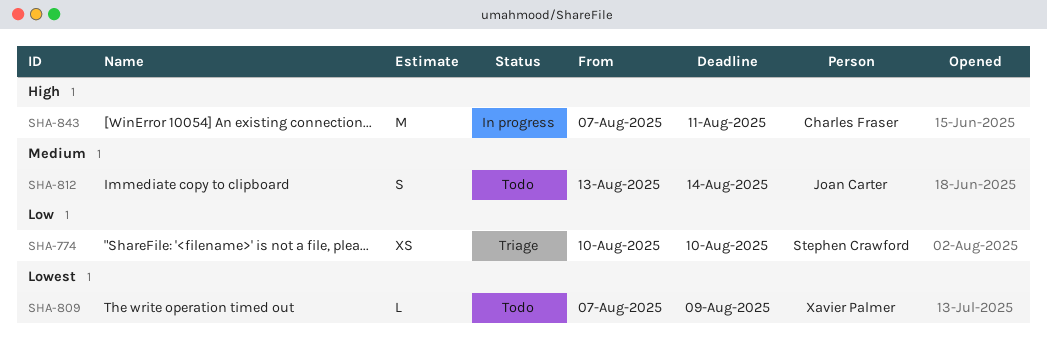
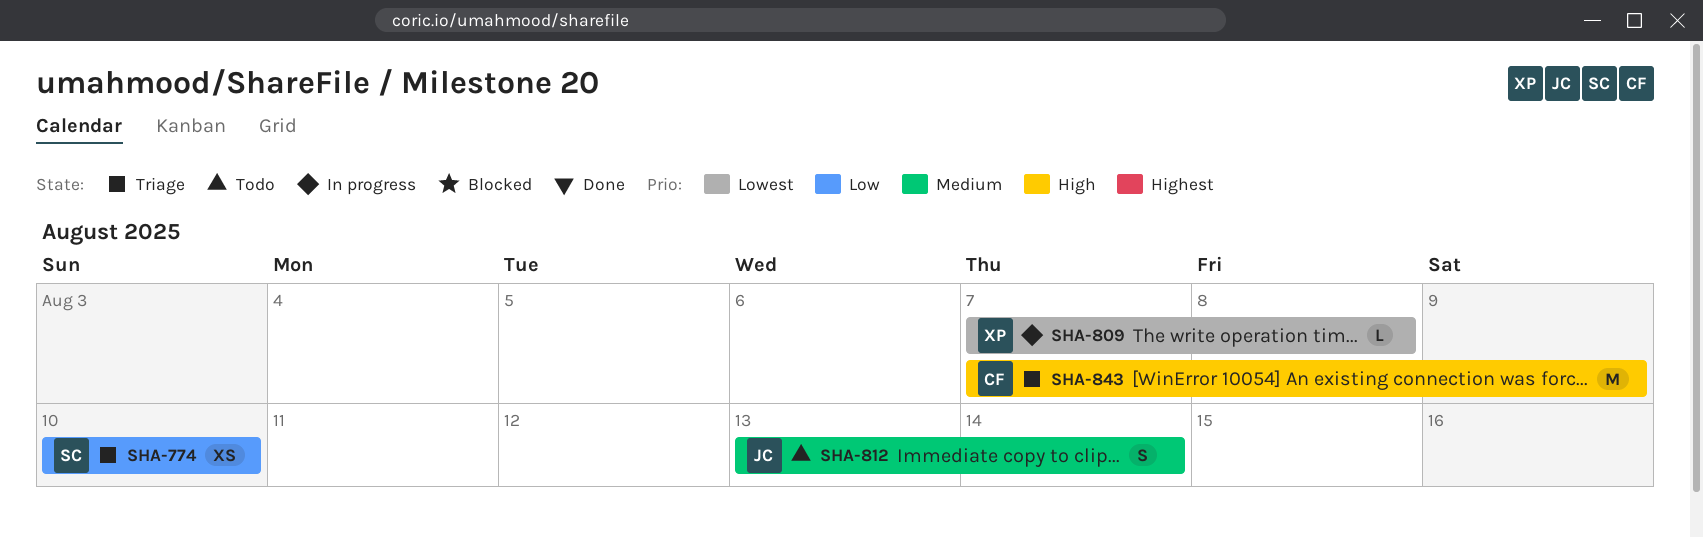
SHA-809, status: Todo -> In progress
SHA-809, due: Aug 9 -> Aug 8
SHA-843, status: In progress -> Triage
SHA-843, due: Aug 11 -> Aug 9

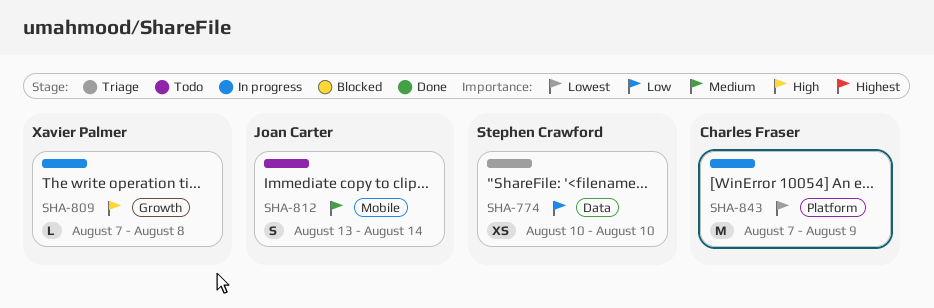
SHA-809, priority: Lowest -> High
SHA-843, status: Triage -> In progress
SHA-843, priority: High -> Lowest

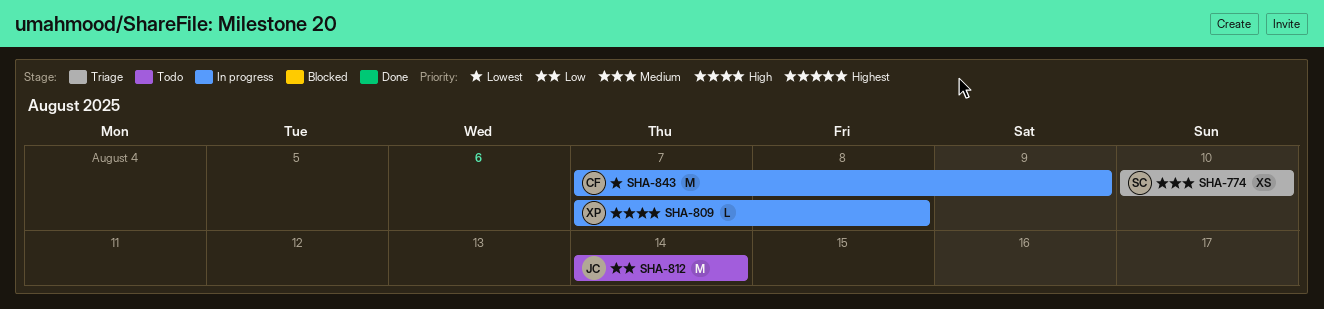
SHA-774, priority: Low -> Medium
SHA-812, priority: Medium -> Low
SHA-812, estimate: S -> M
SHA-812, start: Aug 13 -> Aug 14

